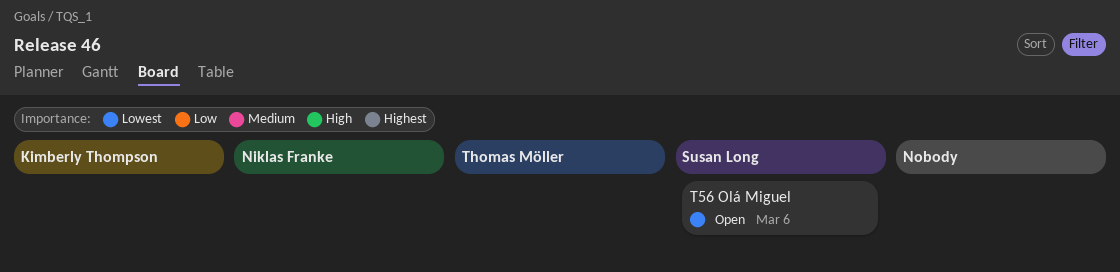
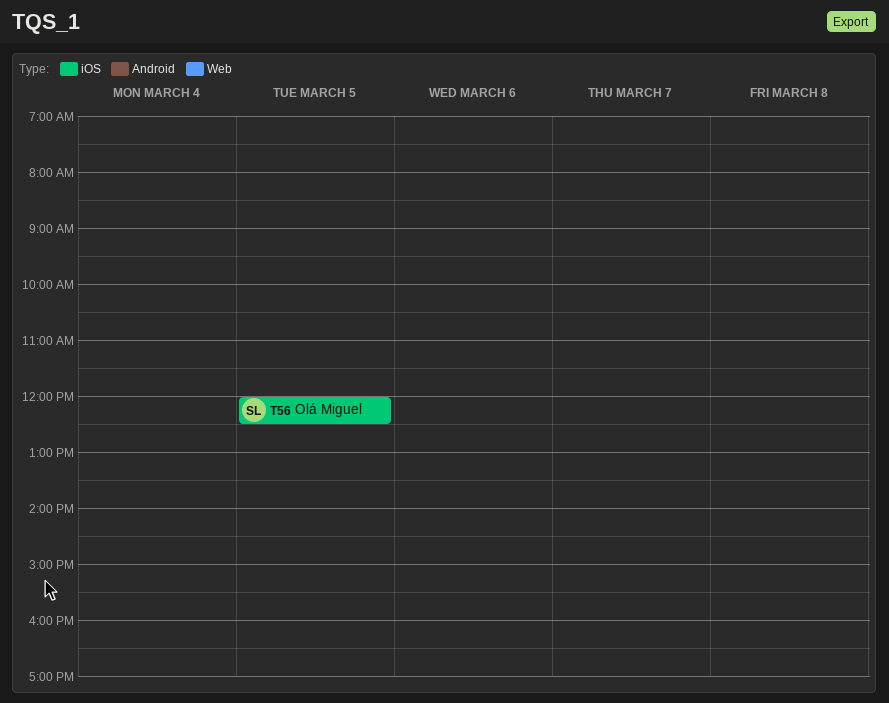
T56, day: Mar 6 -> Mar 5

